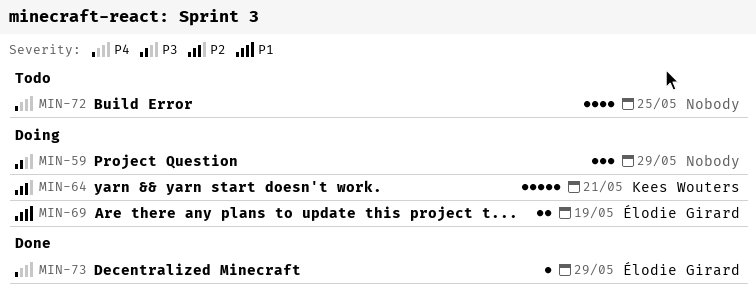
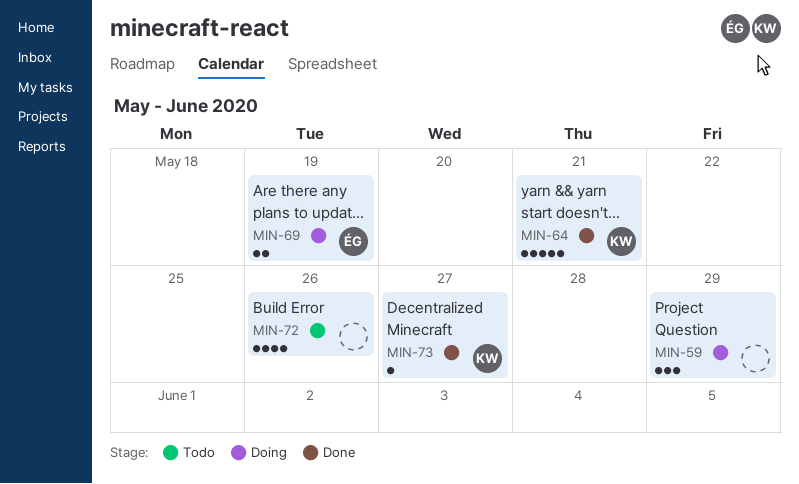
MIN-64, status: Doing -> Done
MIN-72, due: May 25 -> May 26
MIN-73, owner: Élodie Girard -> Kees Wouters
MIN-73, due: May 29 -> May 27

